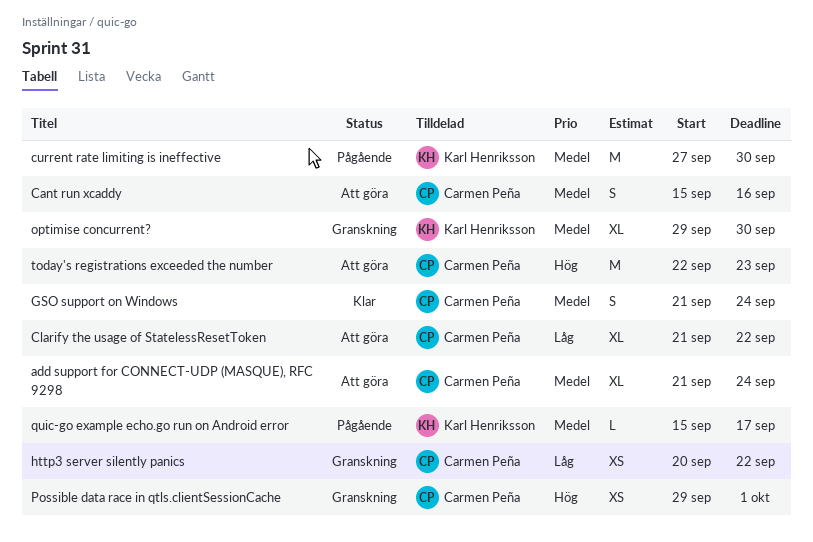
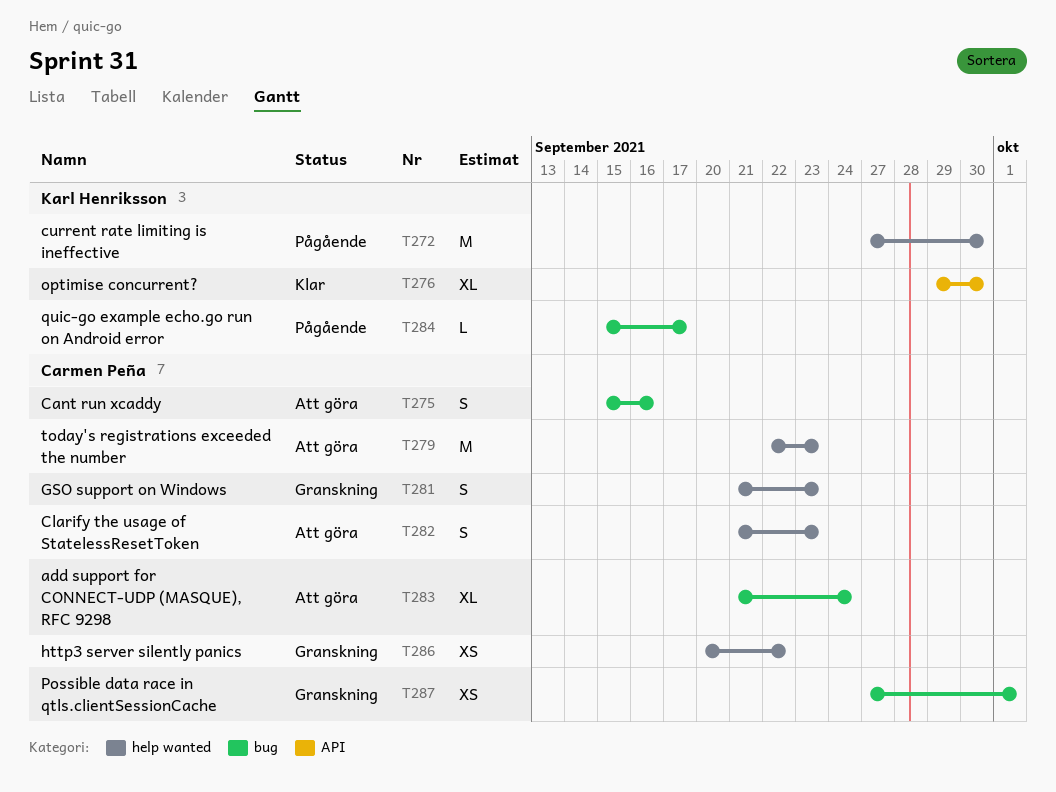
Clarify the usage of StatelessResetToken, estimate: XL -> S
Clarify the usage of StatelessResetToken, due: Sep 22 -> Sep 23
GSO support on Windows, status: Klar -> Granskning
GSO support on Windows, due: Sep 24 -> Sep 23
optimise concurrent?, status: Granskning -> Klar
Possible data race in qtls.clientSessionCache, start: Sep 29 -> Sep 27

